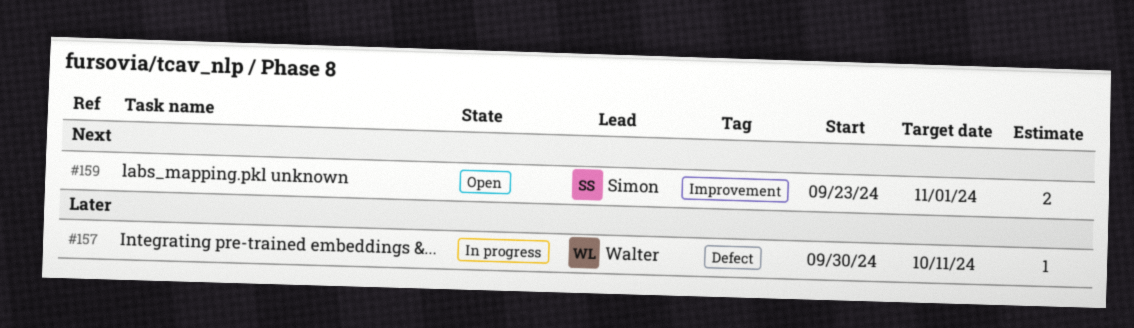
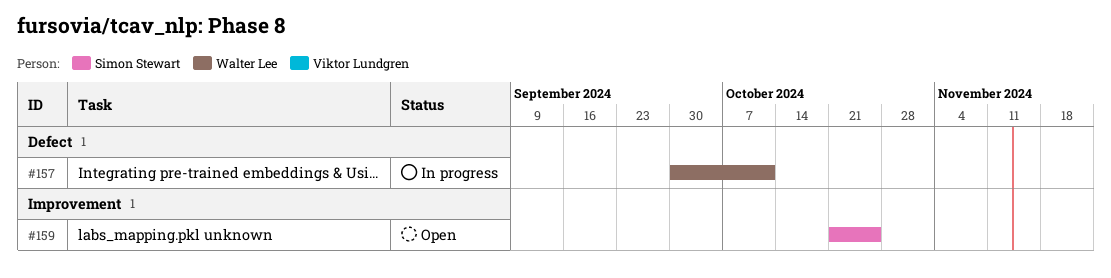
#159, start: Sep 23 -> Oct 21
#159, due: Nov 1 -> Oct 25

